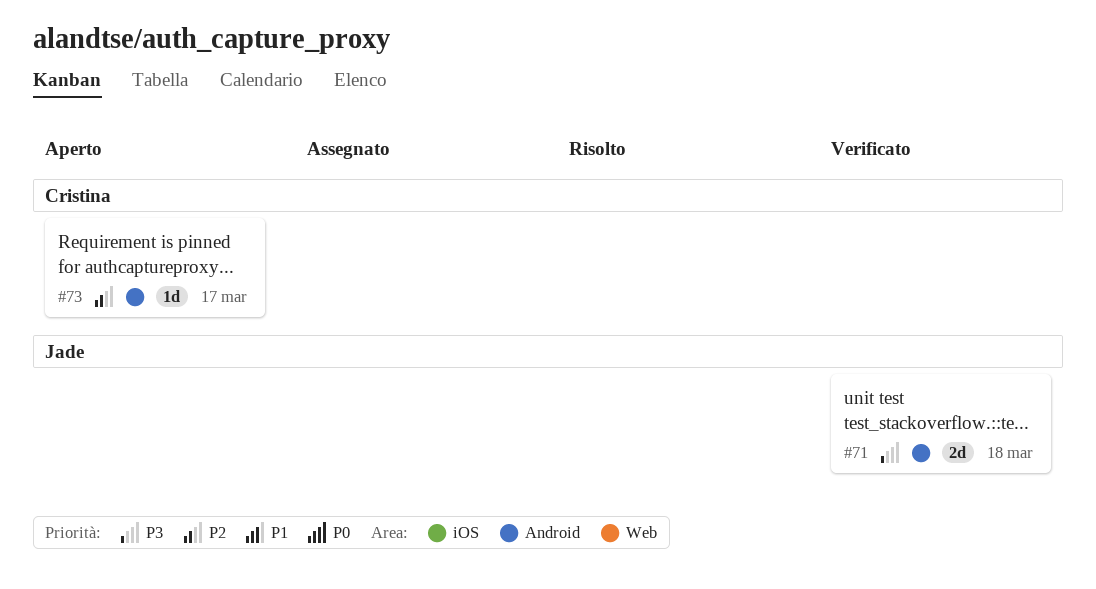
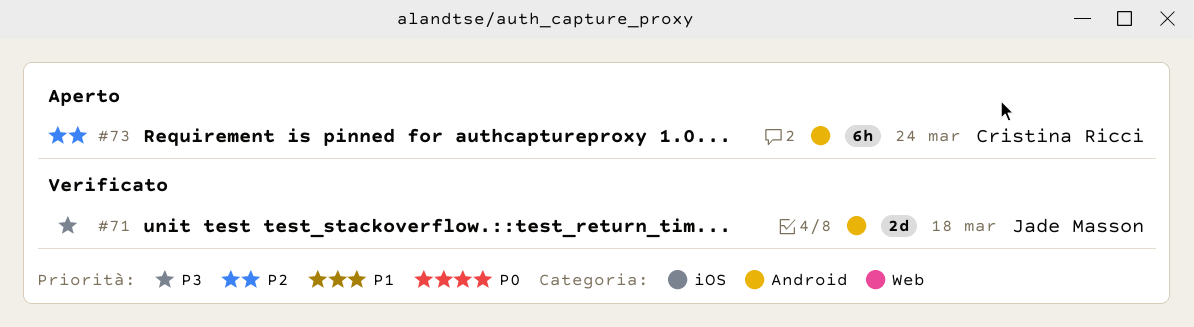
#73, estimate: 1d -> 6h
#73, due: Mar 17 -> Mar 24

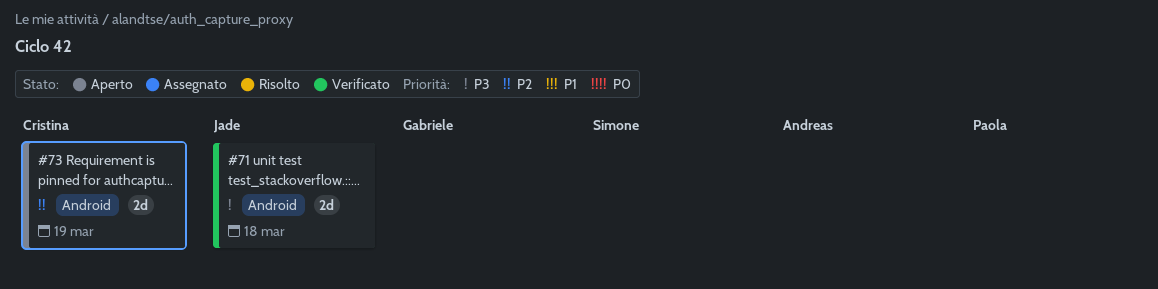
#73, estimate: 6h -> 2d
#73, due: Mar 24 -> Mar 19

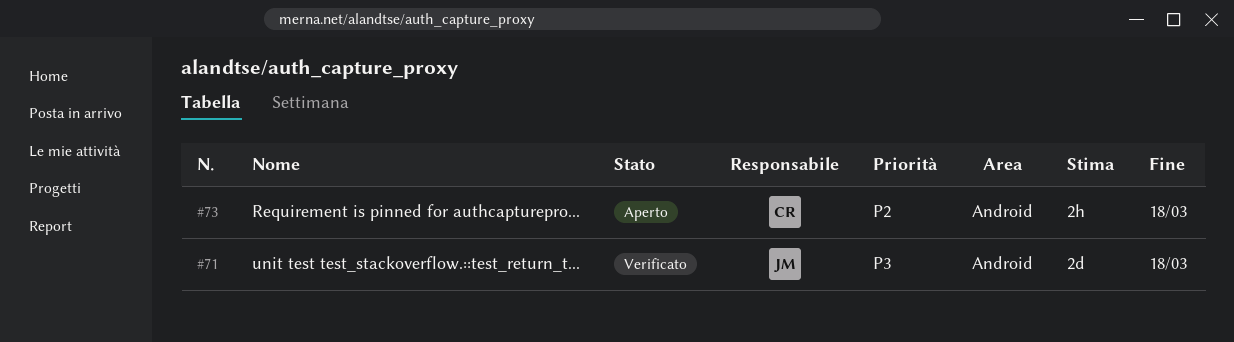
#73, estimate: 2d -> 2h
#73, due: Mar 19 -> Mar 18

